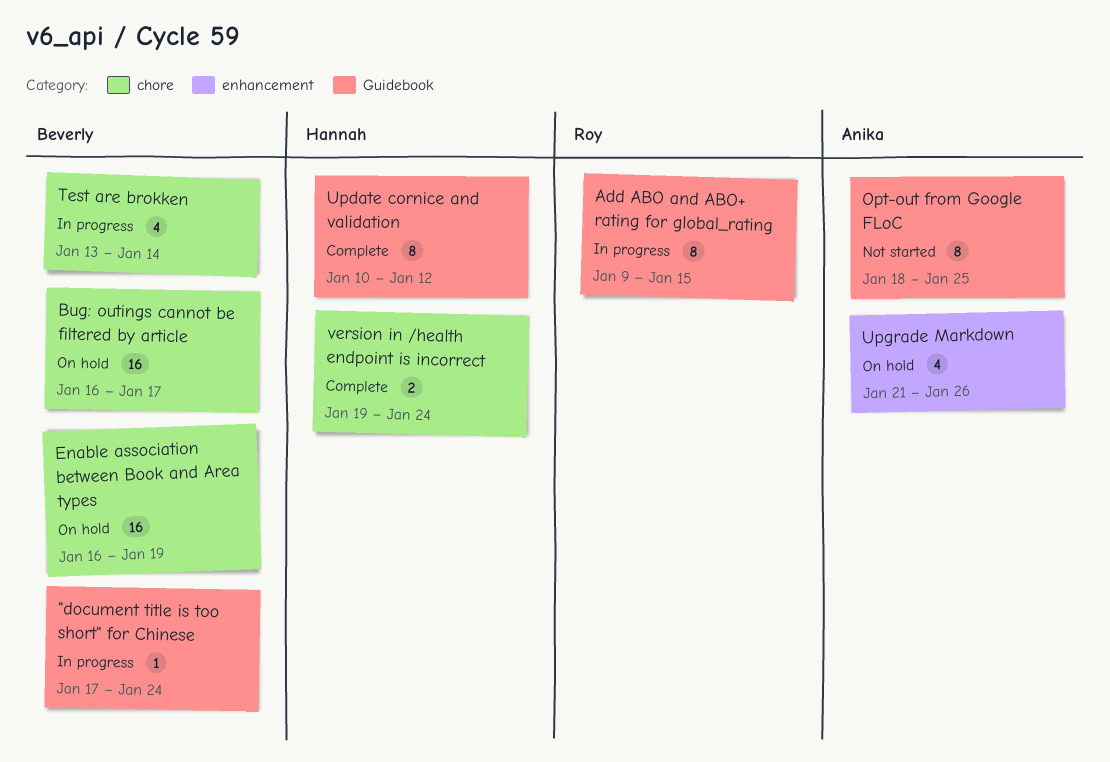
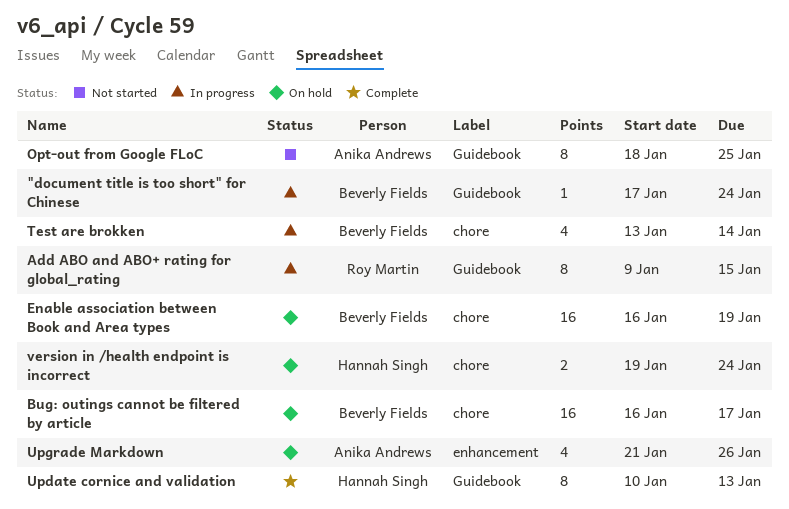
Update cornice and validation, due: Jan 12 -> Jan 13
version in /health endpoint is incorrect, status: Complete -> On hold

